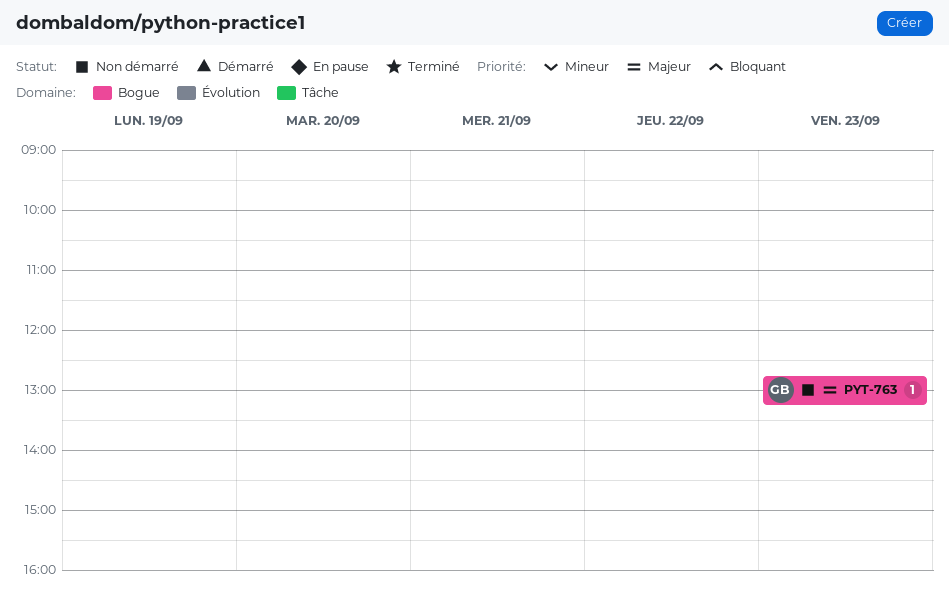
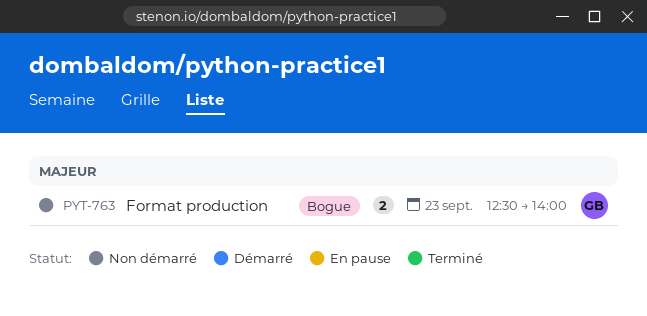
PYT-763, estimate: 1 -> 2
PYT-763, begins: 12:45 -> 12:30
PYT-763, ends: 13:15 -> 14:00

